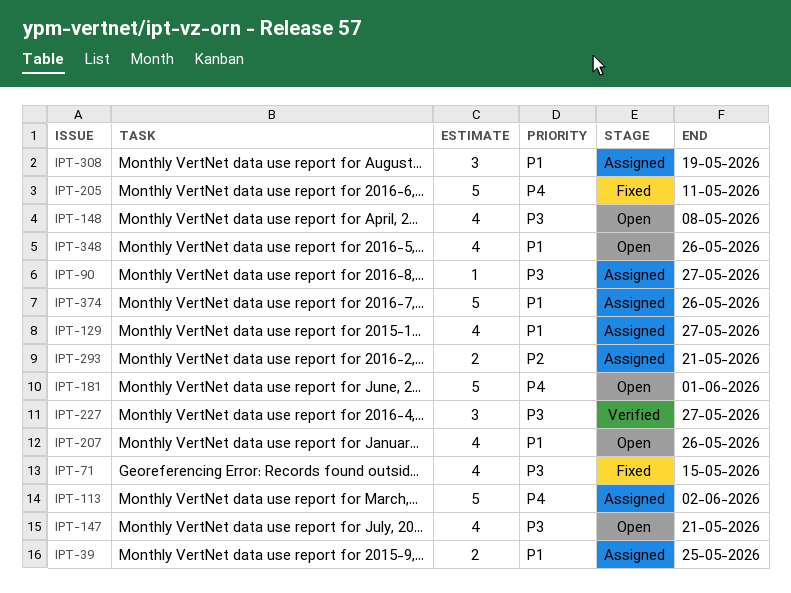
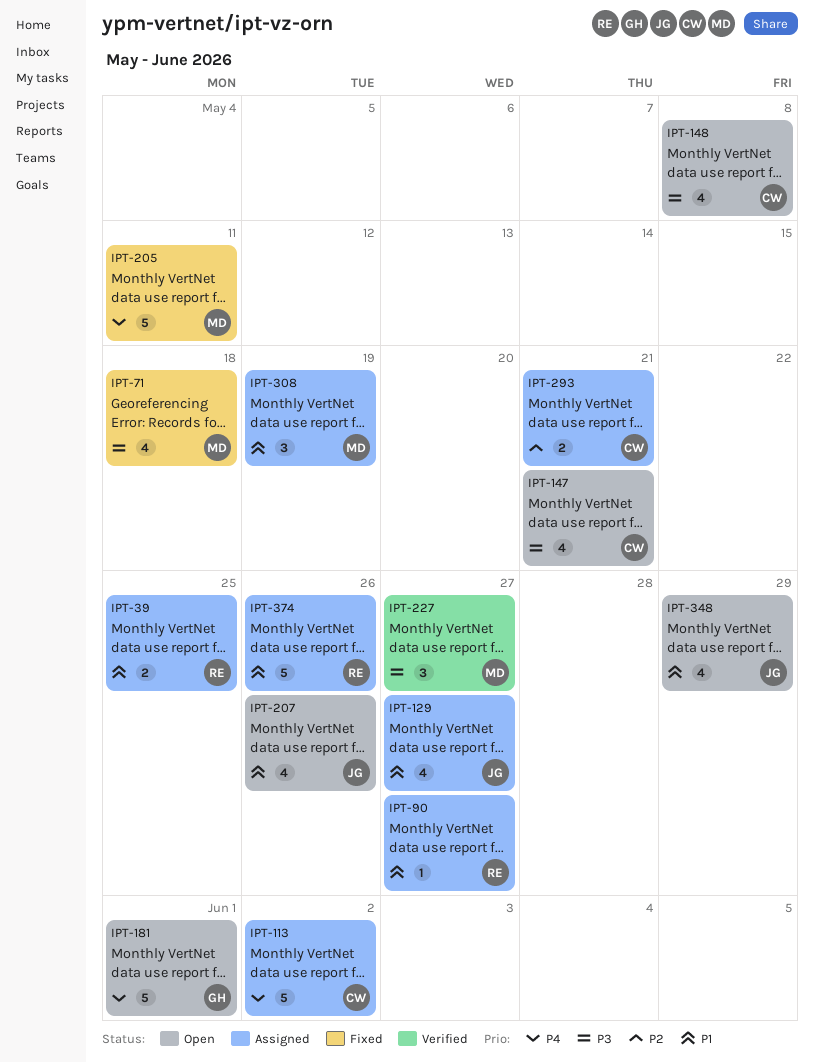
IPT-71, due: May 15 -> May 18
IPT-90, priority: P3 -> P1
IPT-348, due: May 26 -> May 29

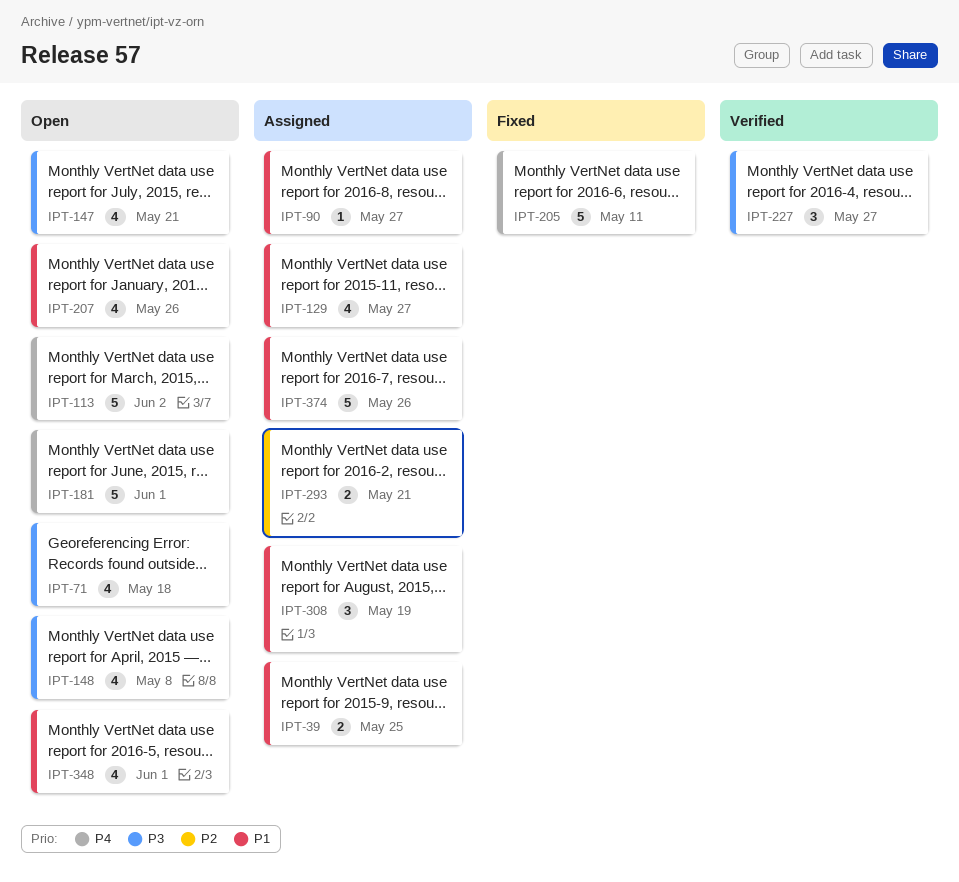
IPT-71, status: Fixed -> Open
IPT-113, status: Assigned -> Open
IPT-348, due: May 29 -> Jun 1

